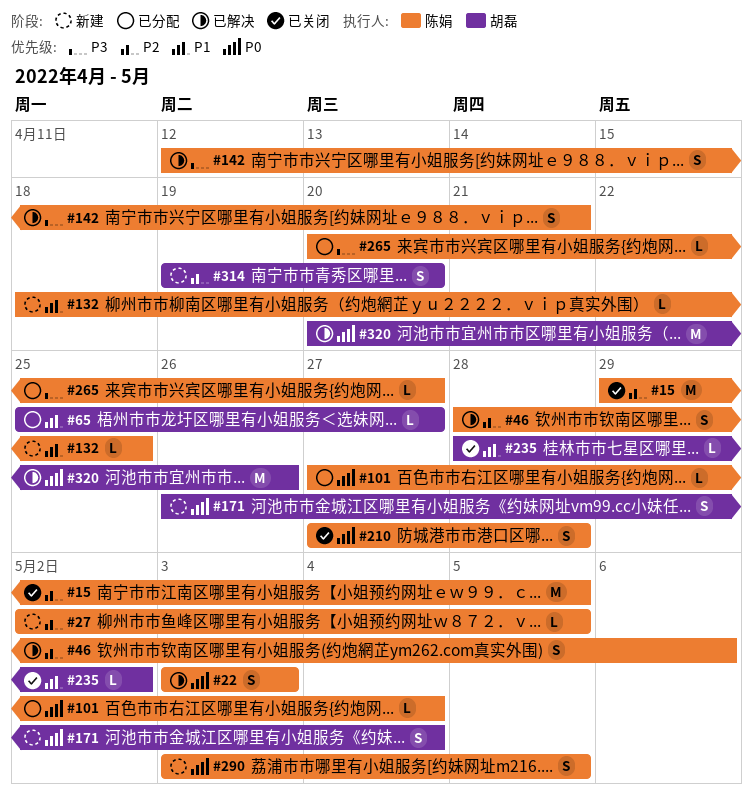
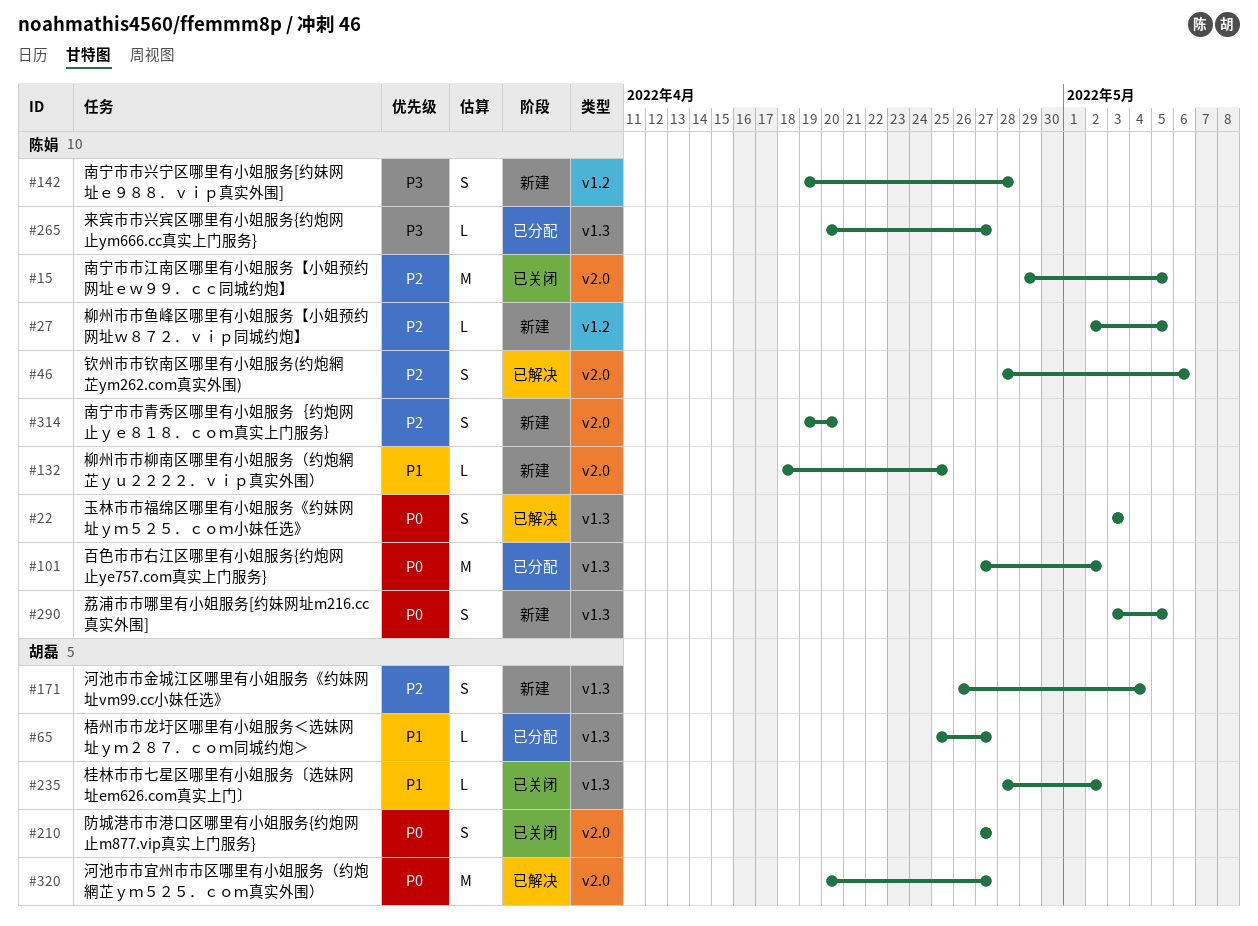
#101, estimate: L -> M
#101, due: May 4 -> May 2
#142, status: 已解决 -> 新建
#142, start: Apr 12 -> Apr 19
#142, due: Apr 21 -> Apr 28
#171, priority: P0 -> P2
#210, owner: 陈娟 -> 胡磊
#210, due: Apr 28 -> Apr 27
#314, owner: 胡磊 -> 陈娟
#320, due: Apr 26 -> Apr 27

